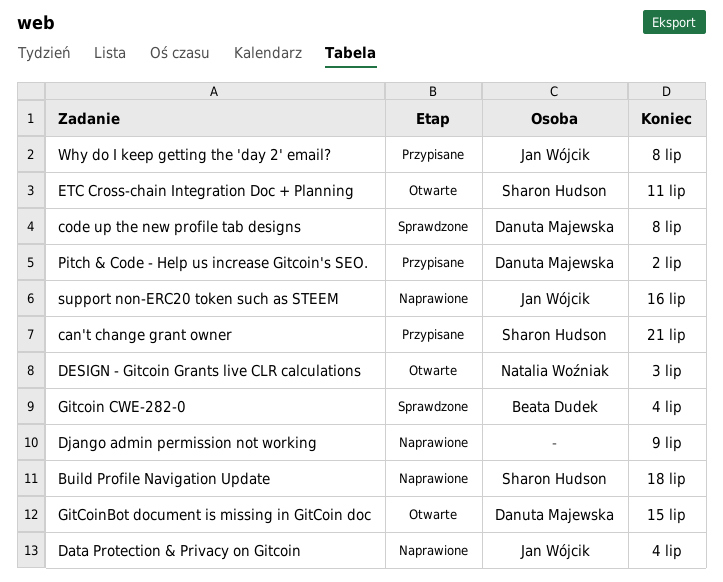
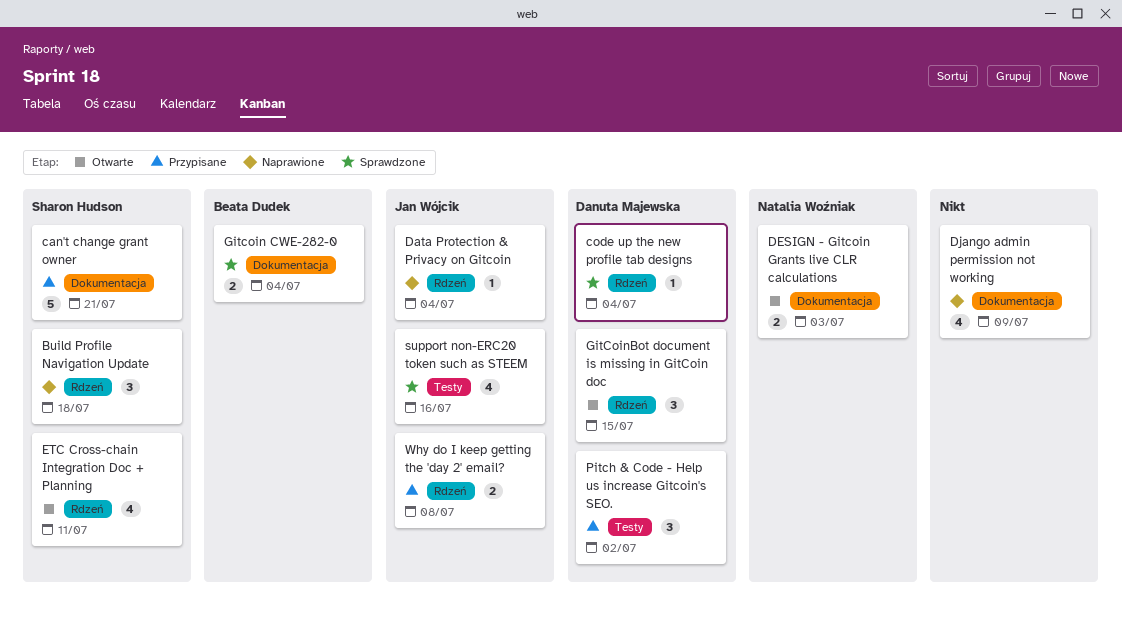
code up the new profile tab designs, due: Jul 8 -> Jul 4
support non-ERC20 token such as STEEM, status: Naprawione -> Sprawdzone

